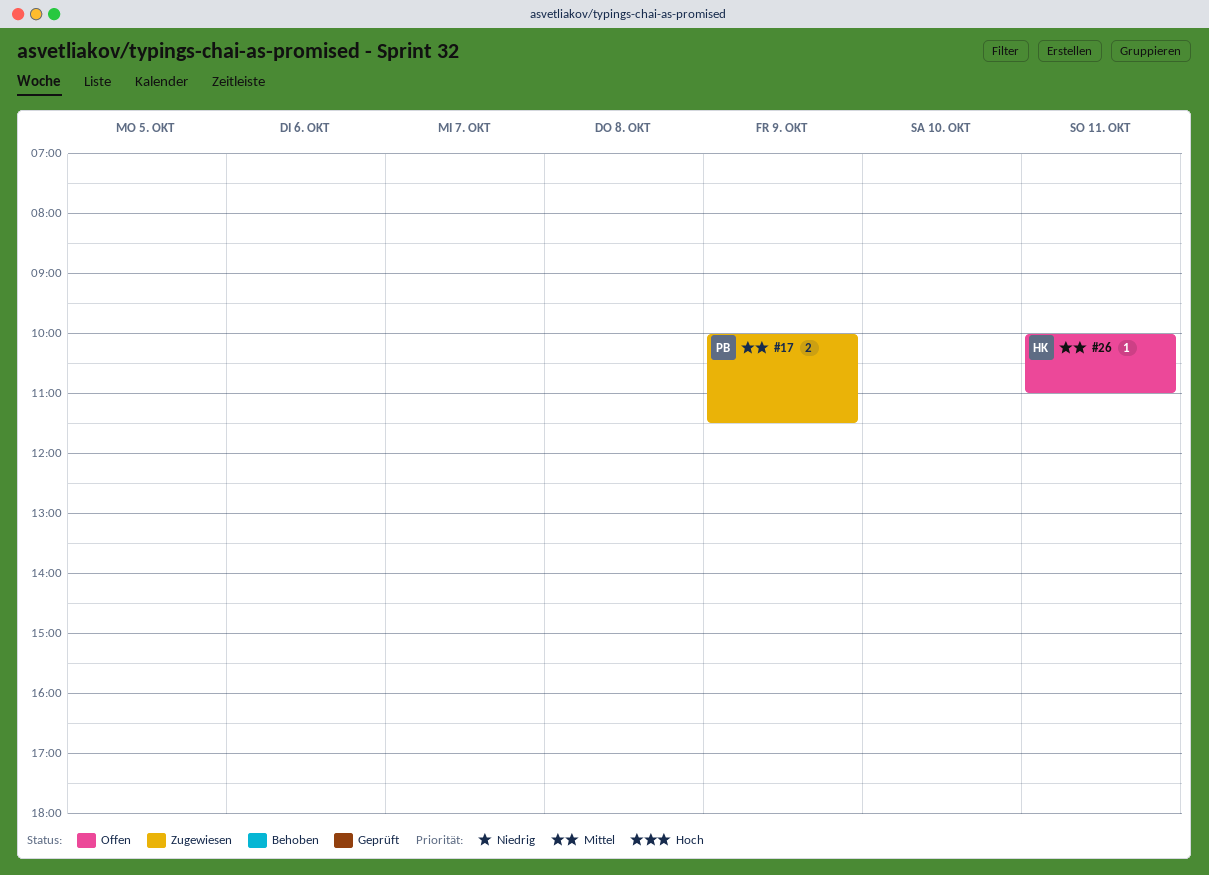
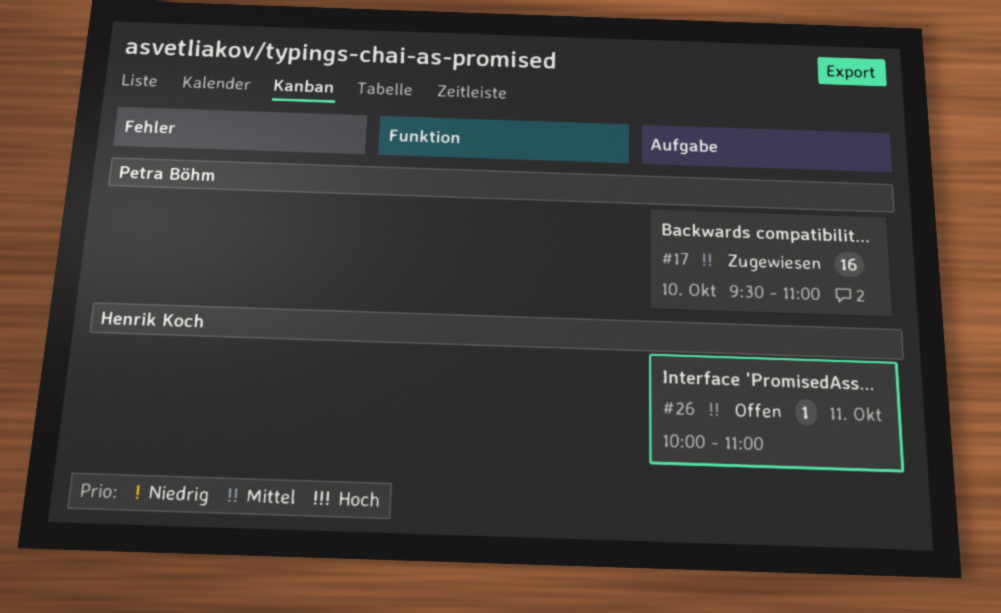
#17, estimate: 2 -> 16
#17, day: Oct 9 -> Oct 10
#17, begins: 10:00 -> 09:30
#17, ends: 11:30 -> 11:00

